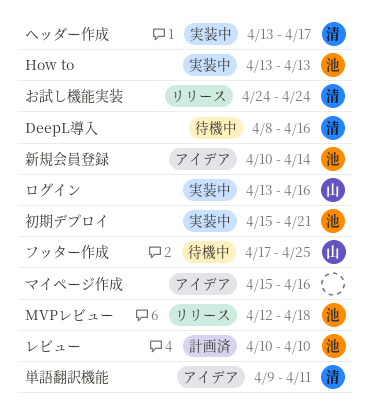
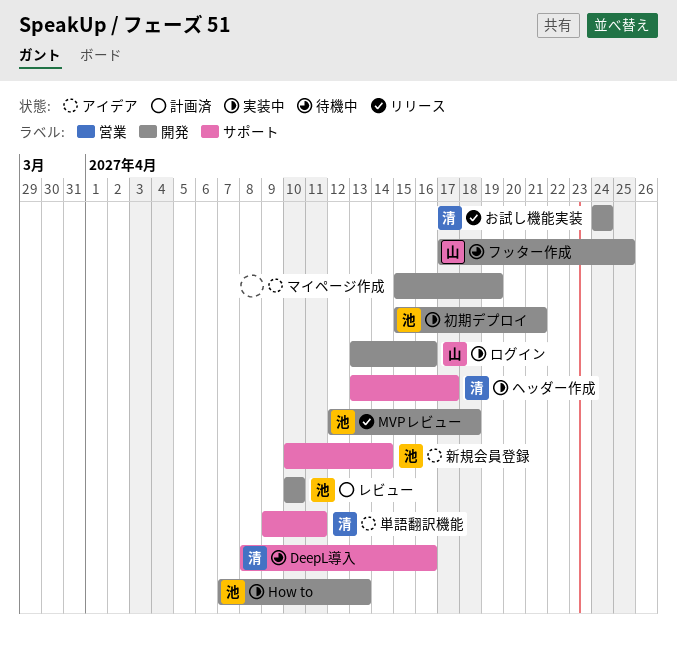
How to, start: Apr 13 -> Apr 7
マイページ作成, due: Apr 16 -> Apr 19

